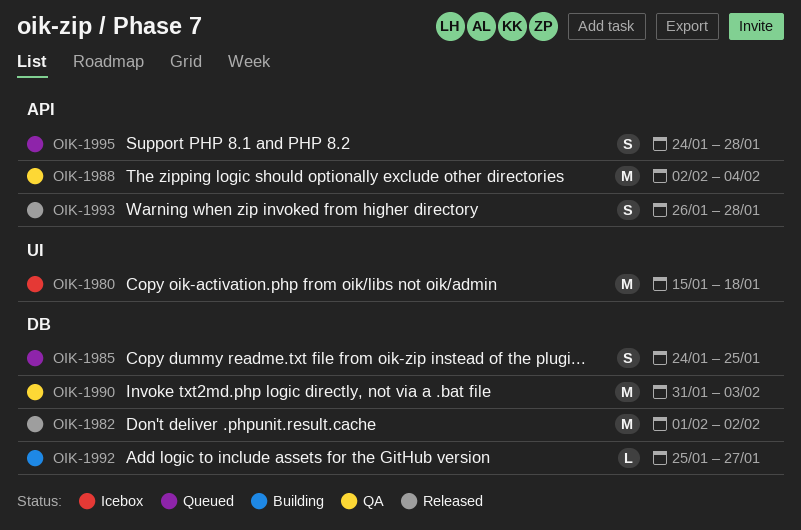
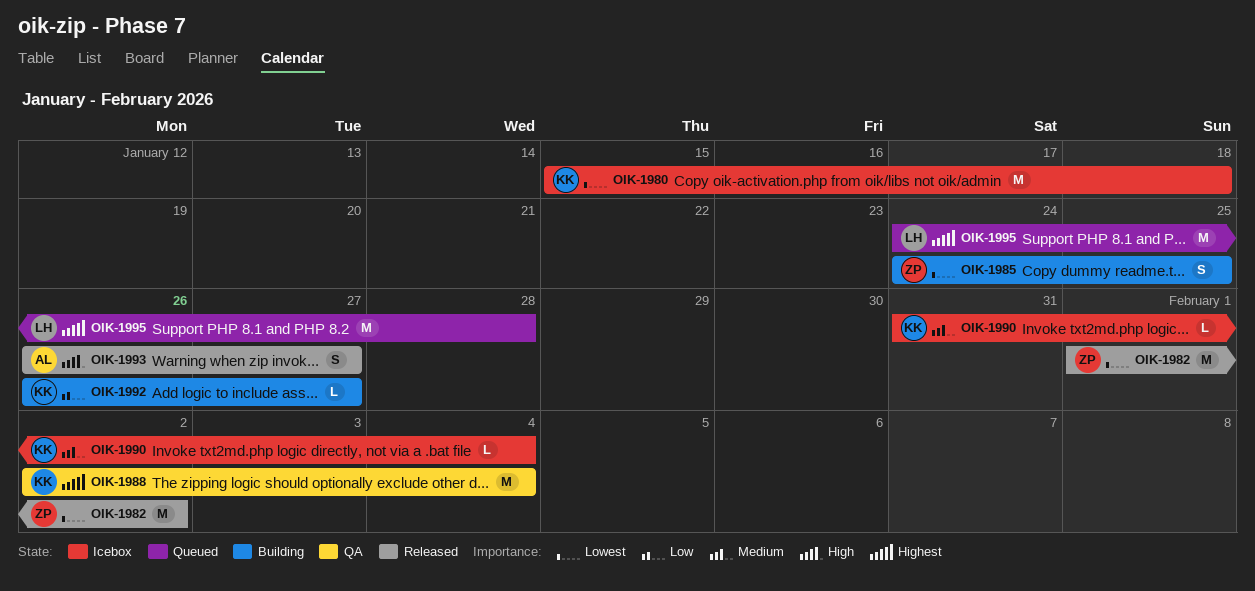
OIK-1985, status: Queued -> Building
OIK-1990, status: QA -> Icebox
OIK-1990, estimate: M -> L
OIK-1990, due: Feb 3 -> Feb 4
OIK-1992, start: Jan 25 -> Jan 26
OIK-1993, due: Jan 28 -> Jan 27
OIK-1995, estimate: S -> M

